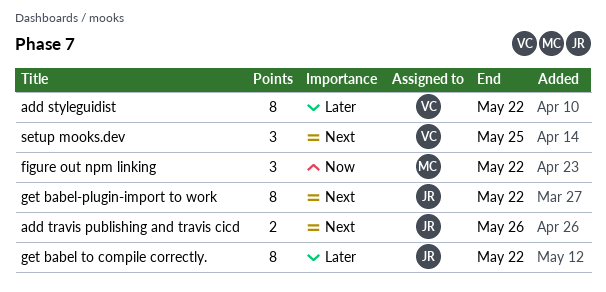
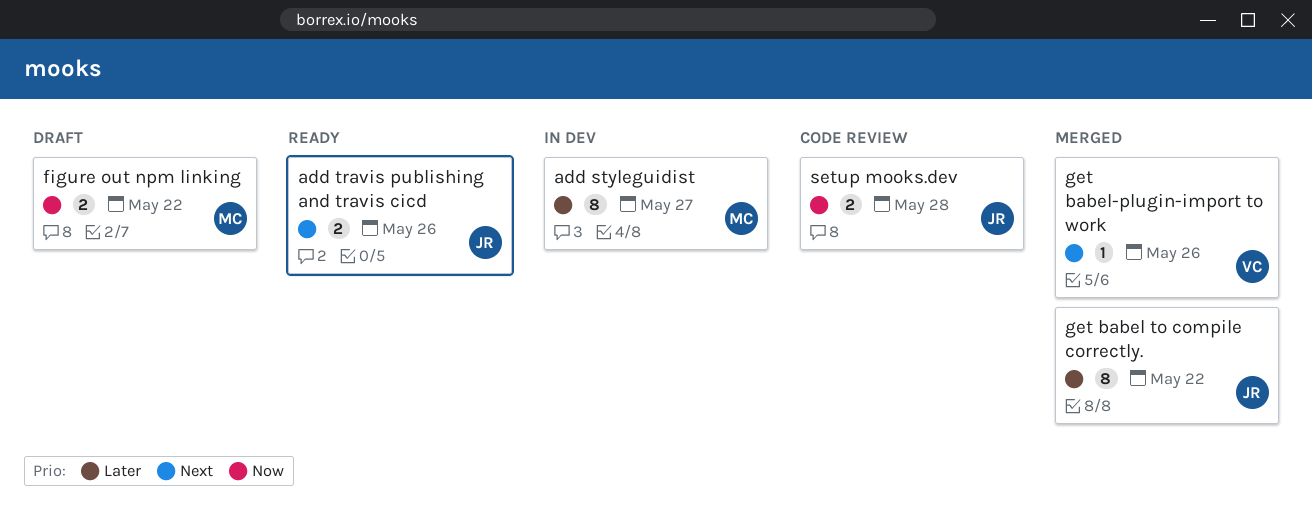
add styleguidist, owner: VC -> MC
add styleguidist, due: May 22 -> May 27
figure out npm linking, estimate: 3 -> 2
get babel-plugin-import to work, owner: JR -> VC
get babel-plugin-import to work, estimate: 8 -> 1
get babel-plugin-import to work, due: May 22 -> May 26
setup mooks.dev, owner: VC -> JR
setup mooks.dev, priority: Next -> Now
setup mooks.dev, estimate: 3 -> 2
setup mooks.dev, due: May 25 -> May 28

